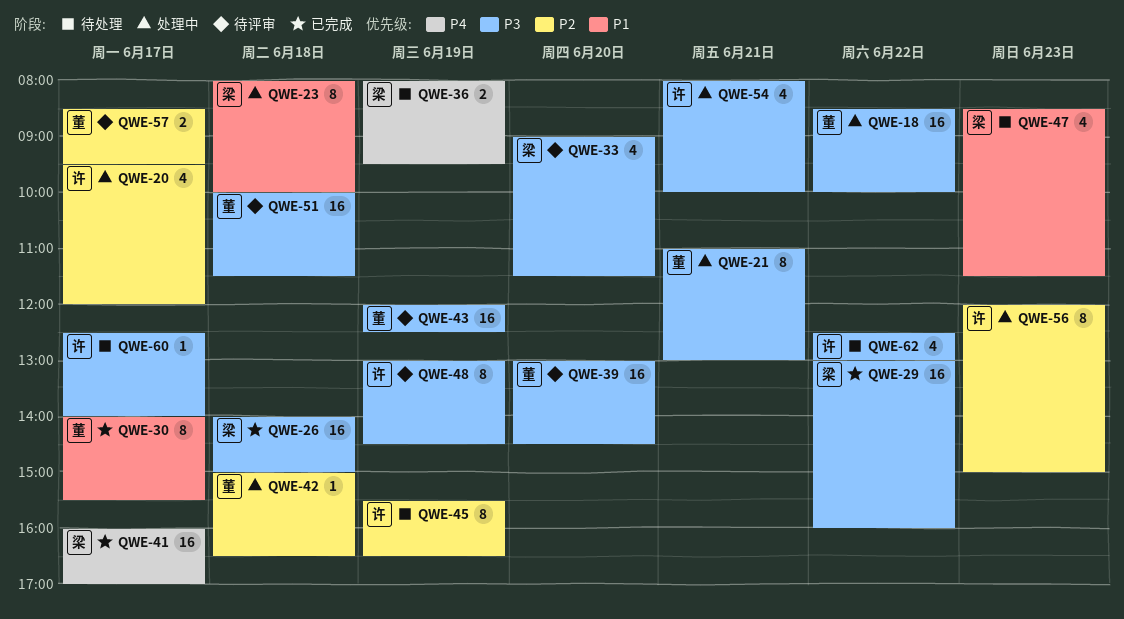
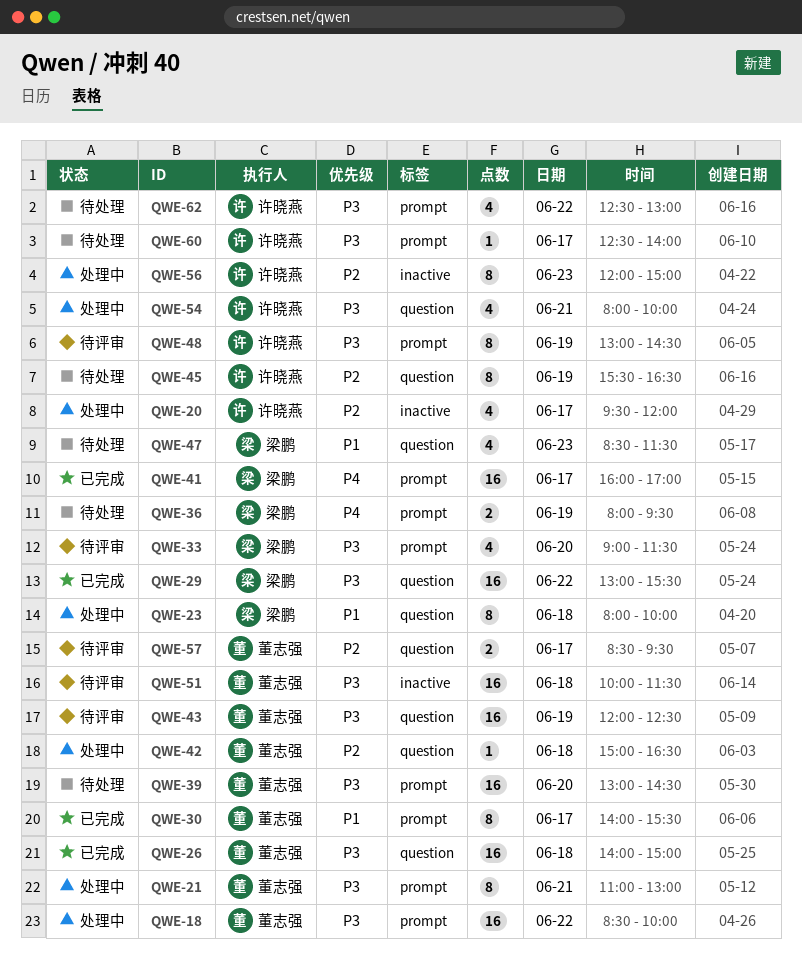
QWE-26, owner: 梁鹏 -> 董志强
QWE-29, ends: 16:00 -> 15:30
QWE-39, status: 待评审 -> 待处理

